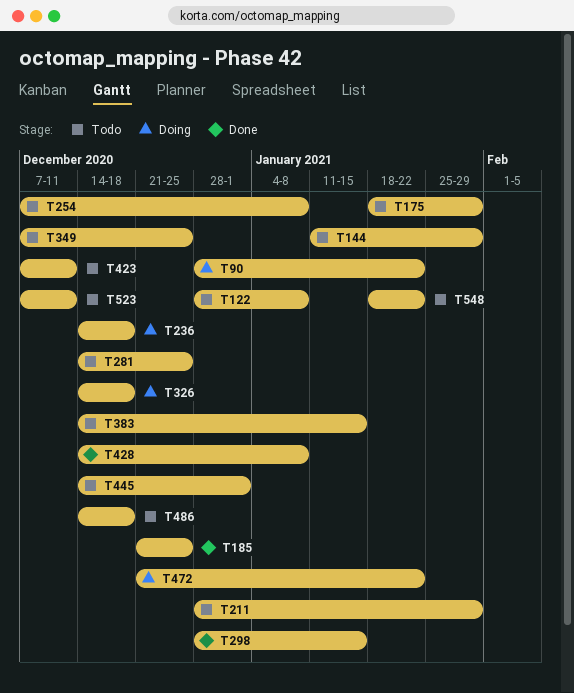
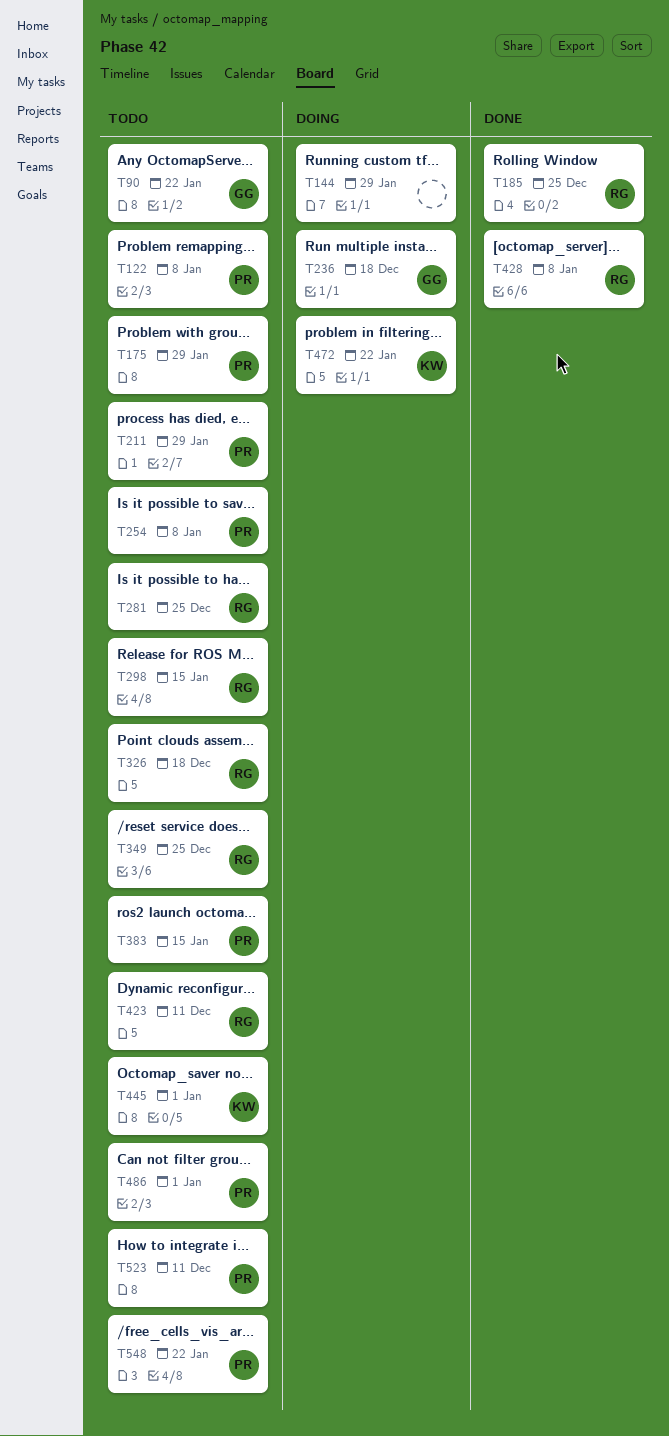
T90, status: Doing -> Todo
T144, status: Todo -> Doing
T298, status: Done -> Todo
T326, status: Doing -> Todo
T486, due: Dec 18 -> Jan 1

